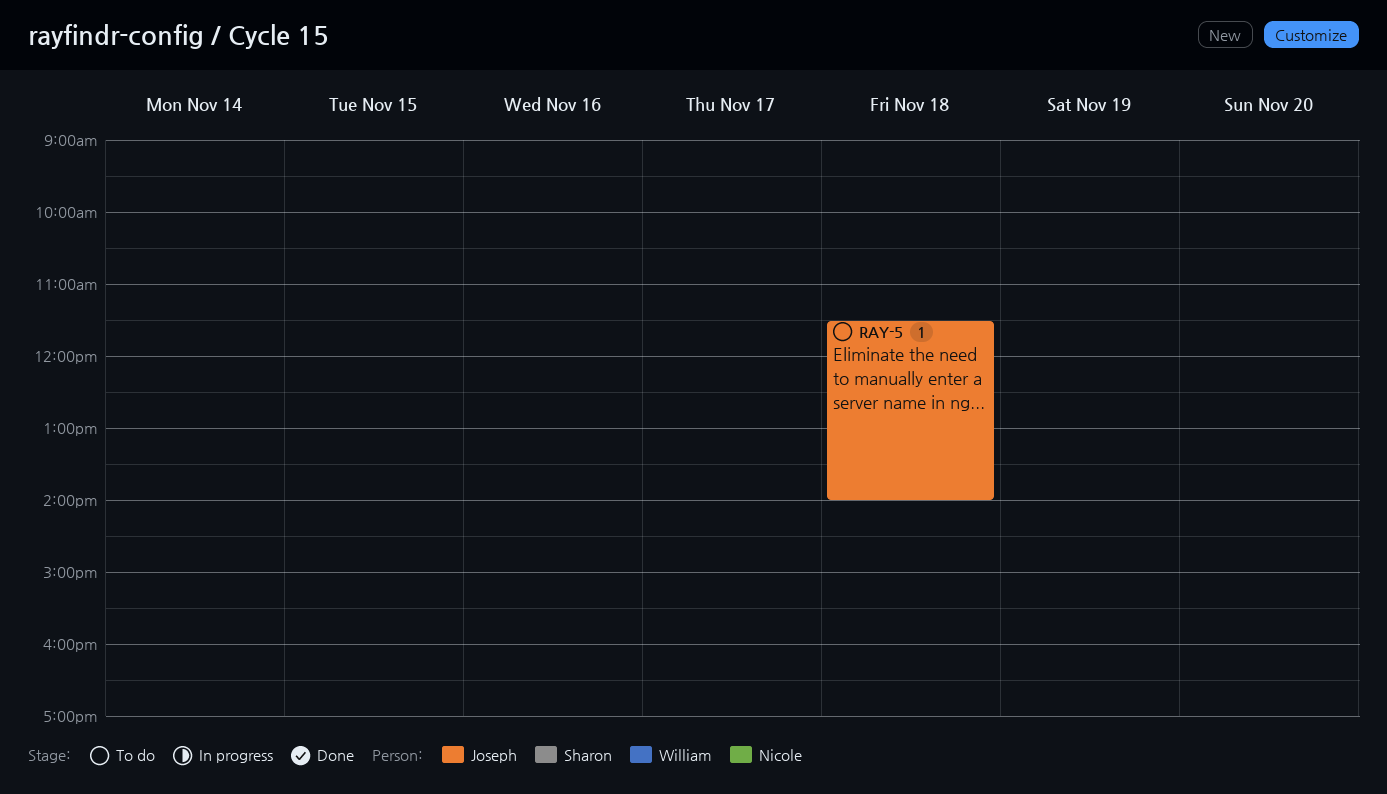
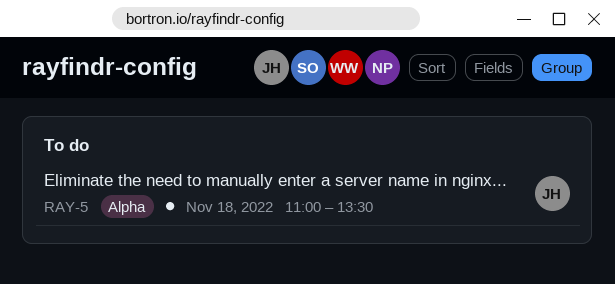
RAY-5, begins: 11:30 -> 11:00
RAY-5, ends: 14:00 -> 13:30

